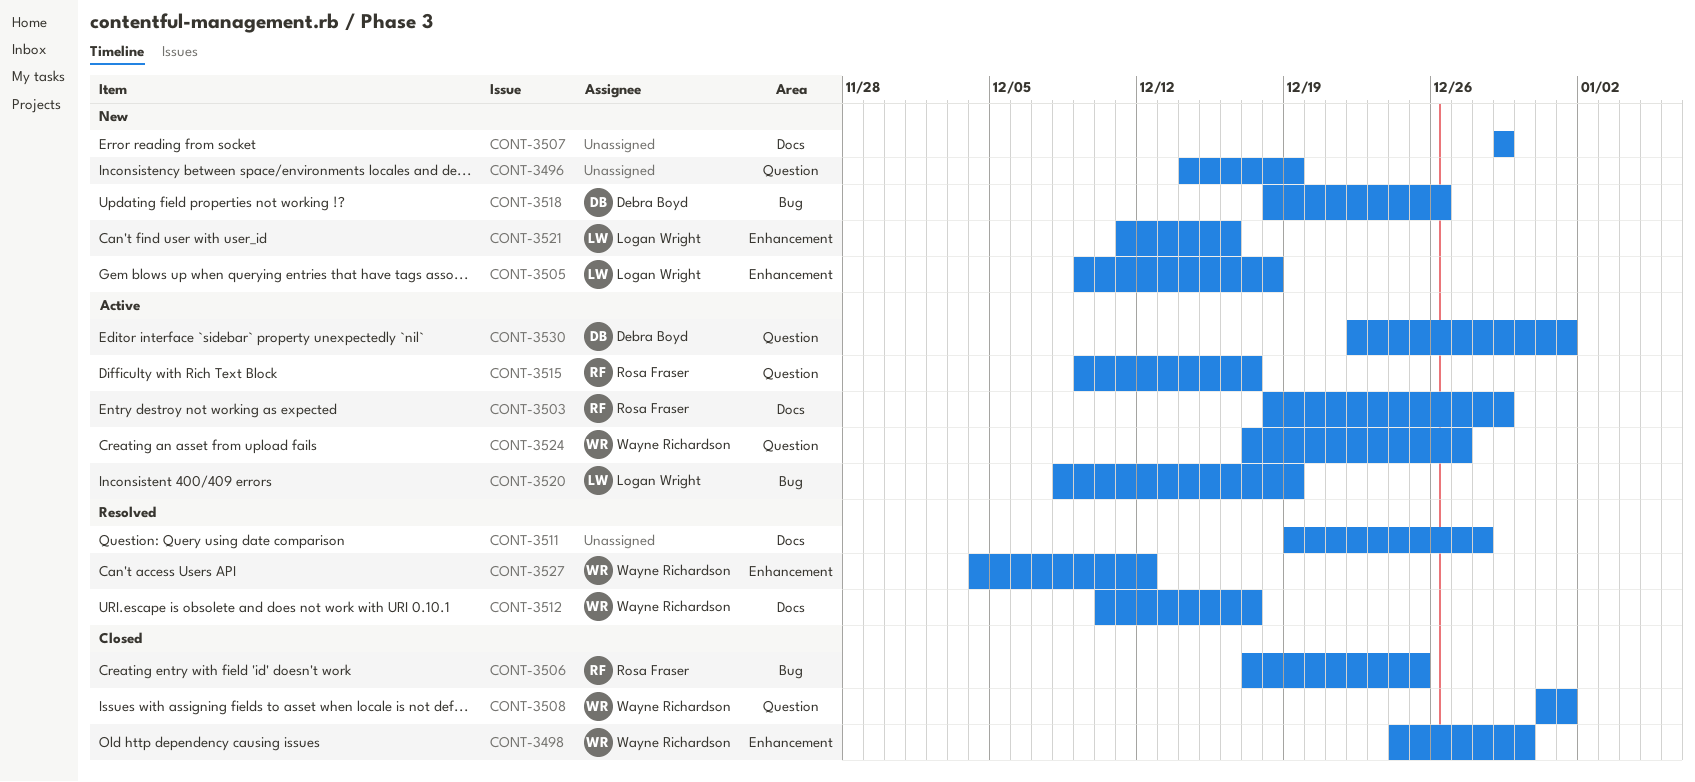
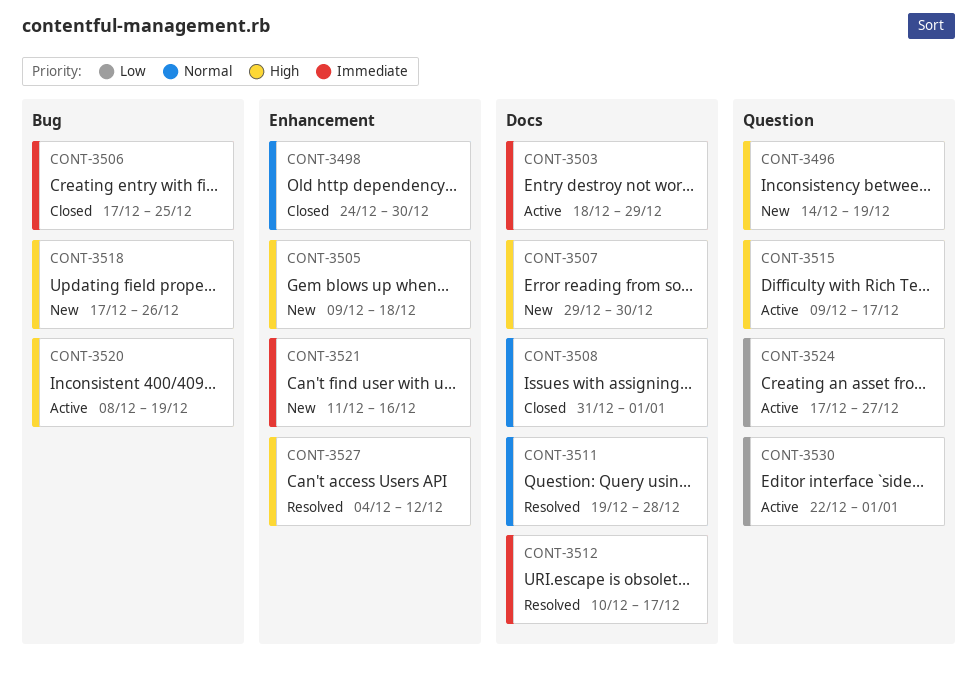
CONT-3507, due: Dec 29 -> Dec 30
CONT-3508, label: Question -> Docs
CONT-3518, start: Dec 18 -> Dec 17

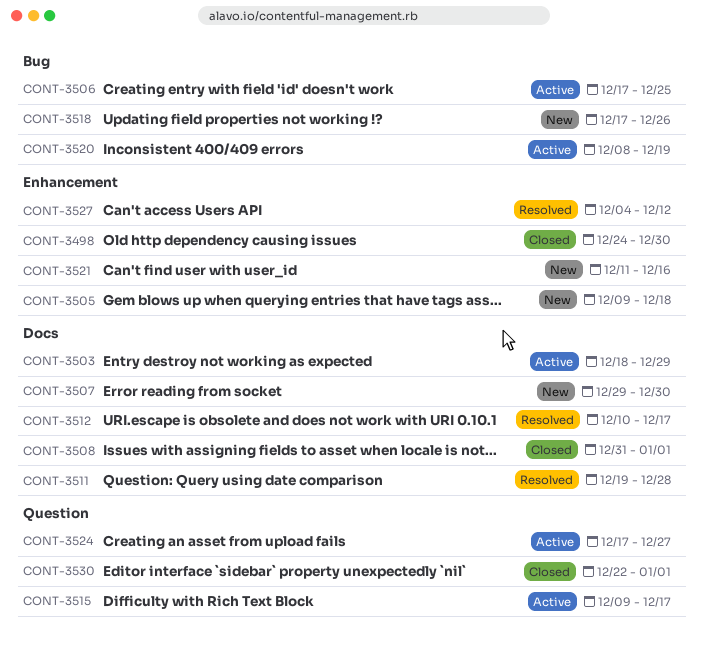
CONT-3496: present -> none
CONT-3506, status: Closed -> Active
CONT-3530, status: Active -> Closed

